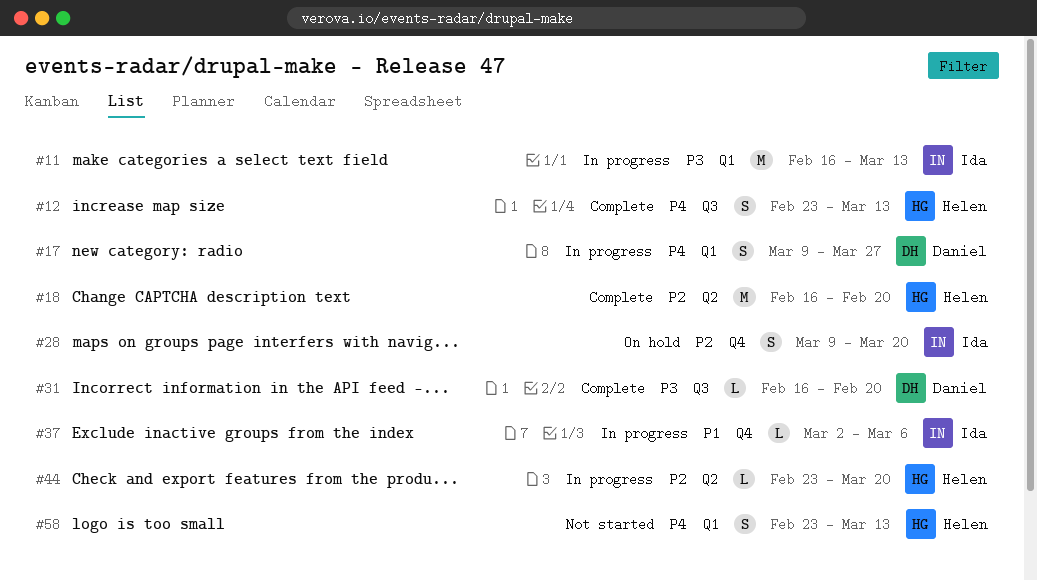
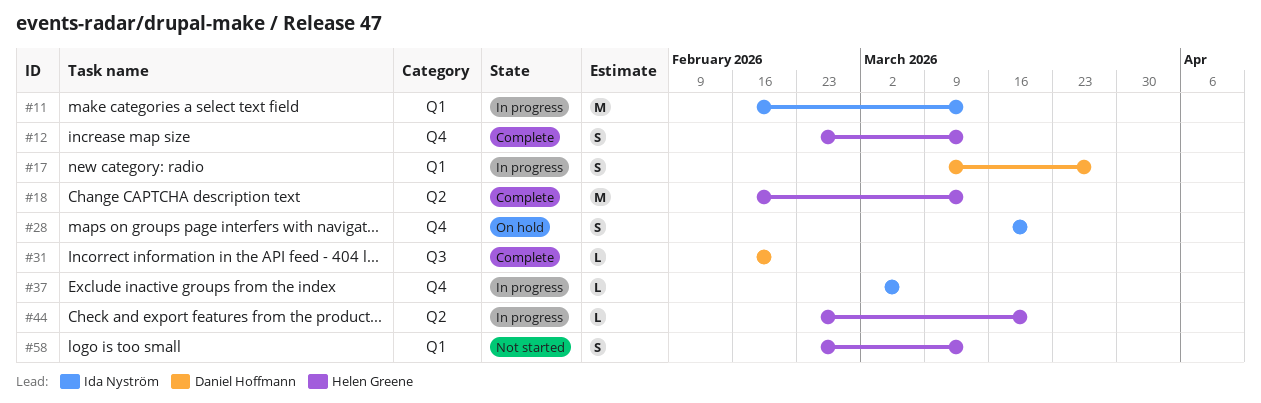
#12, label: Q3 -> Q4
#18, due: Feb 20 -> Mar 13
#28, start: Mar 9 -> Mar 16

